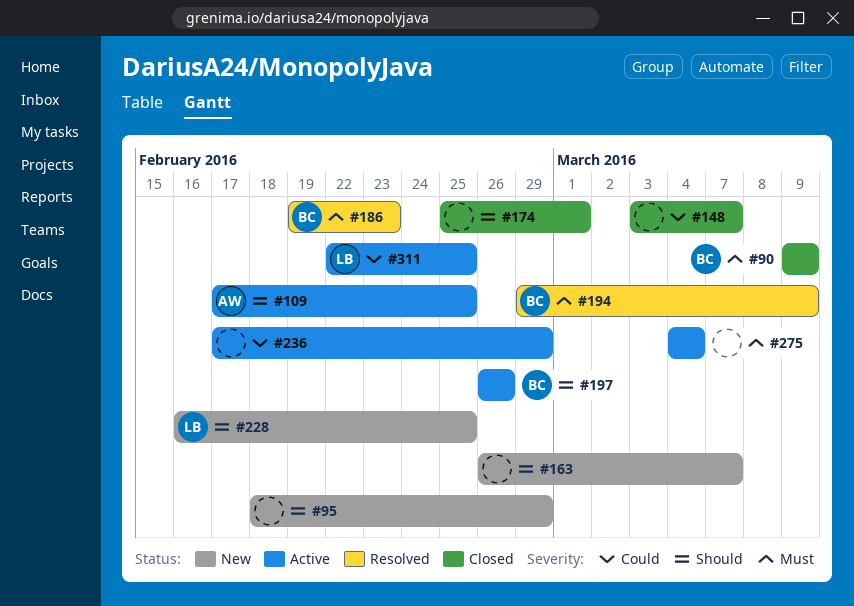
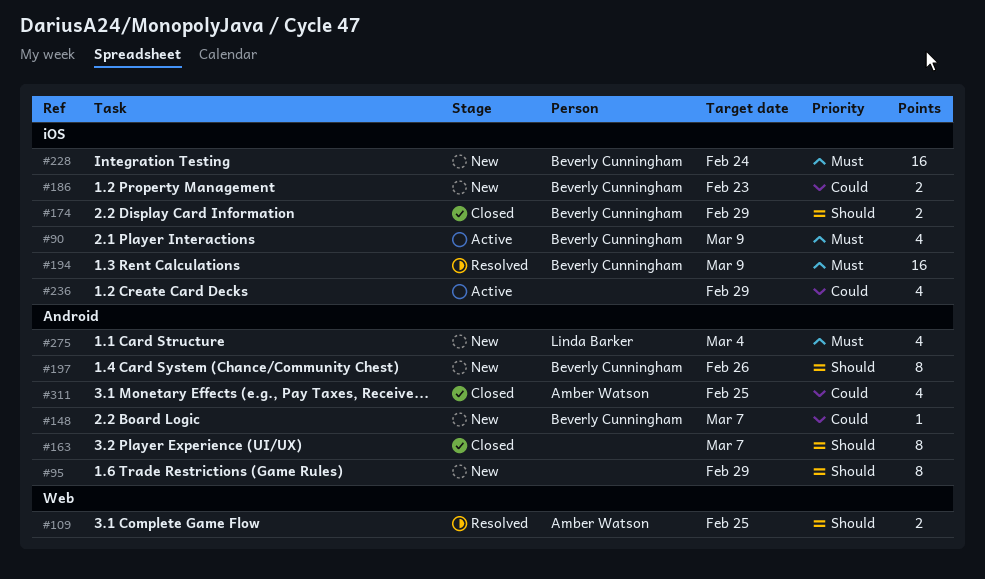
#90, status: Closed -> Active
#109, status: Active -> Resolved
#148, status: Closed -> New
#148, owner: none -> Beverly Cunningham
#163, status: New -> Closed
#174, owner: none -> Beverly Cunningham
#174, due: Mar 1 -> Feb 29
#186, status: Resolved -> New
#186, priority: Must -> Could
#197, status: Active -> New
#228, owner: Linda Barker -> Beverly Cunningham
#228, priority: Should -> Must
#228, due: Feb 25 -> Feb 24
#275, status: Active -> New
#275, owner: none -> Linda Barker
#311, status: Active -> Closed
#311, owner: Linda Barker -> Amber Watson

